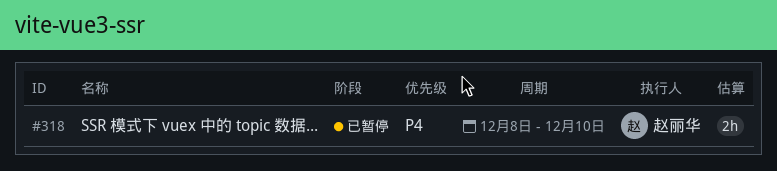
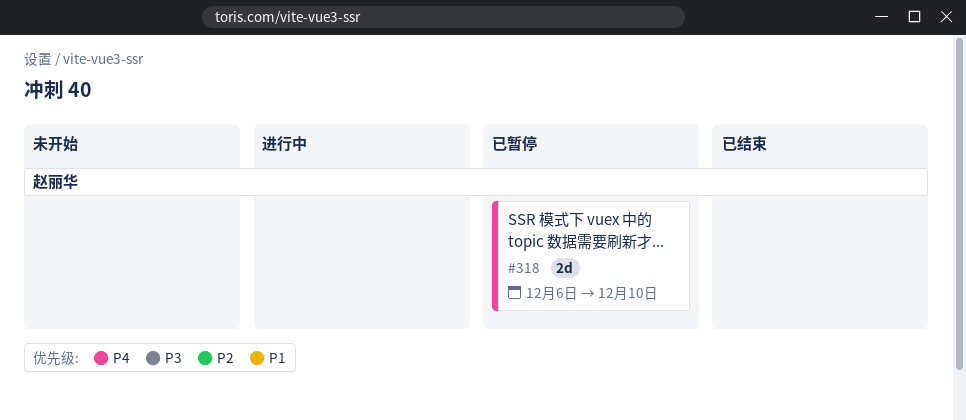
#318, estimate: 2h -> 2d
#318, start: Dec 8 -> Dec 6

